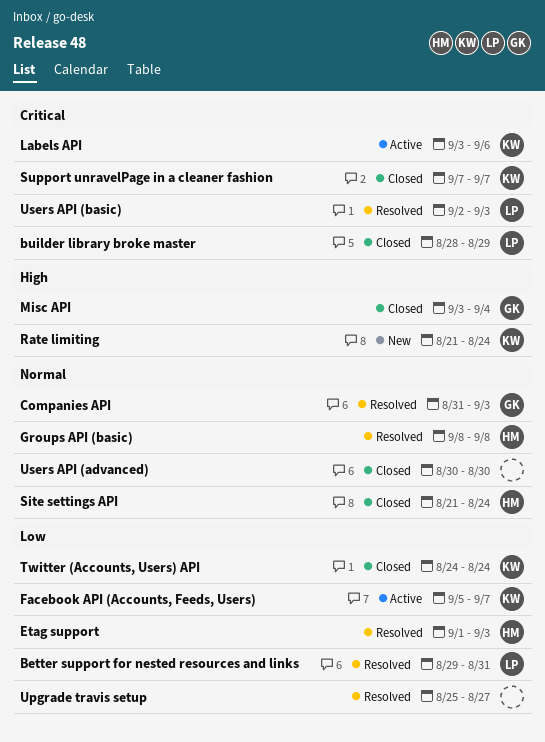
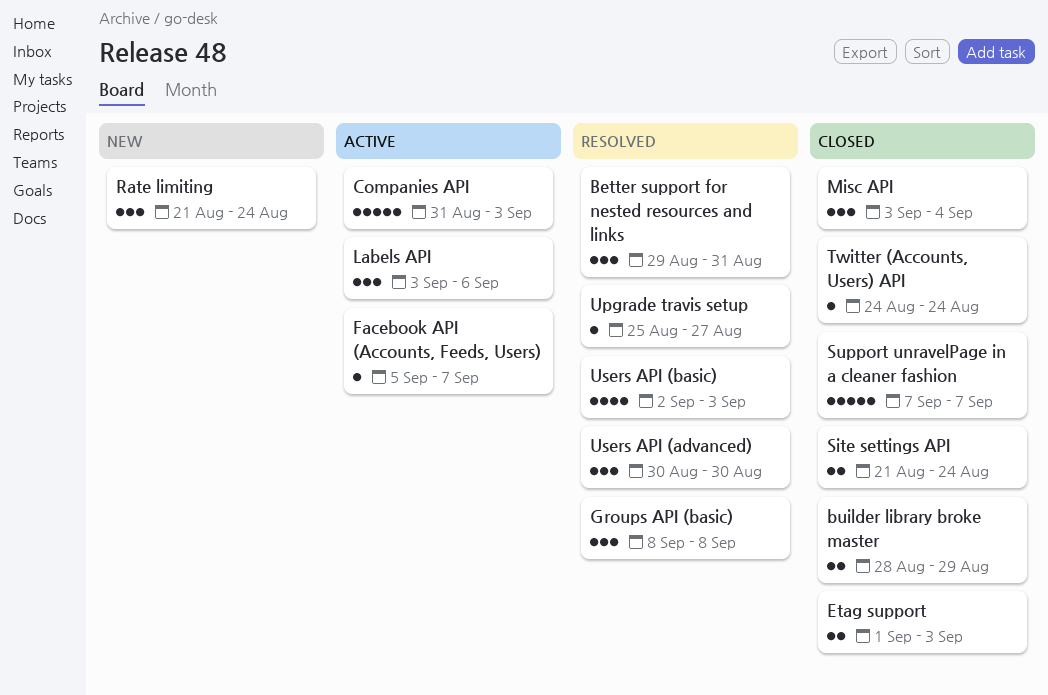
Companies API, status: Resolved -> Active
Etag support, status: Resolved -> Closed
Users API (advanced), status: Closed -> Resolved

